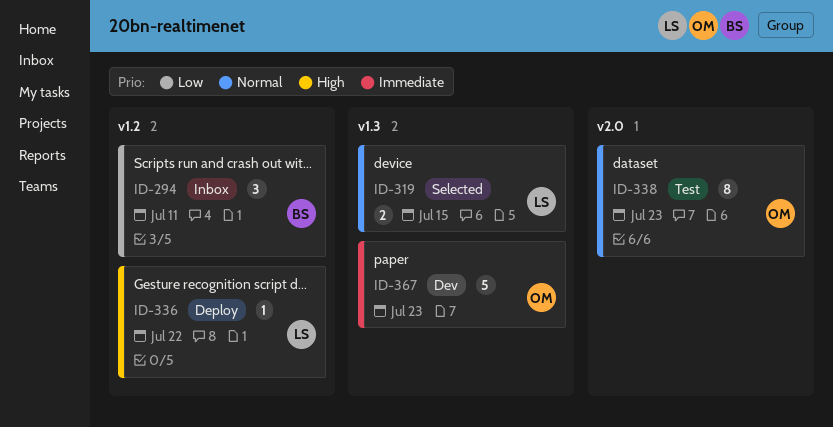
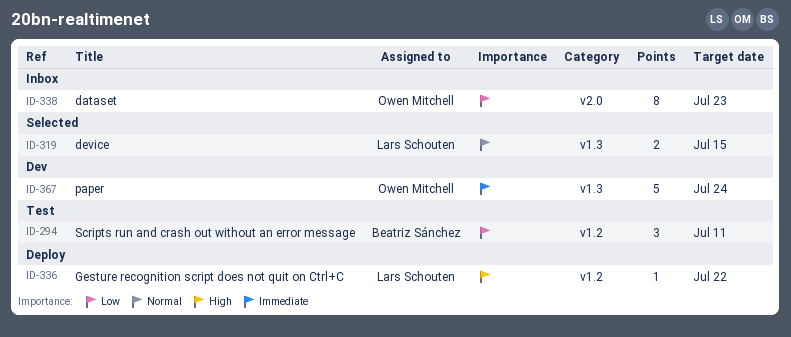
ID-294, status: Inbox -> Test
ID-338, status: Test -> Inbox
ID-338, priority: Normal -> Low
ID-367, due: Jul 23 -> Jul 24

